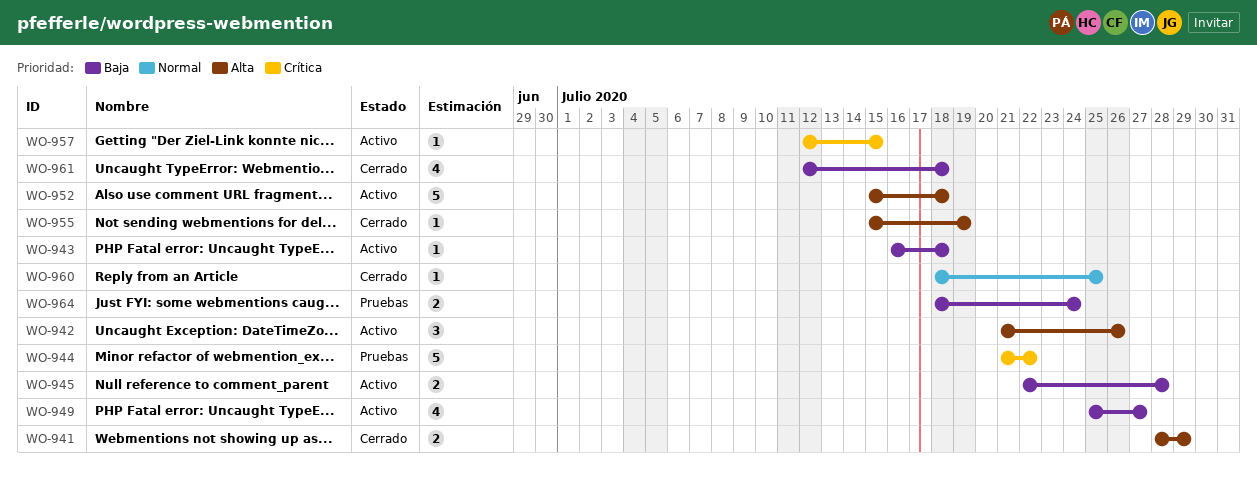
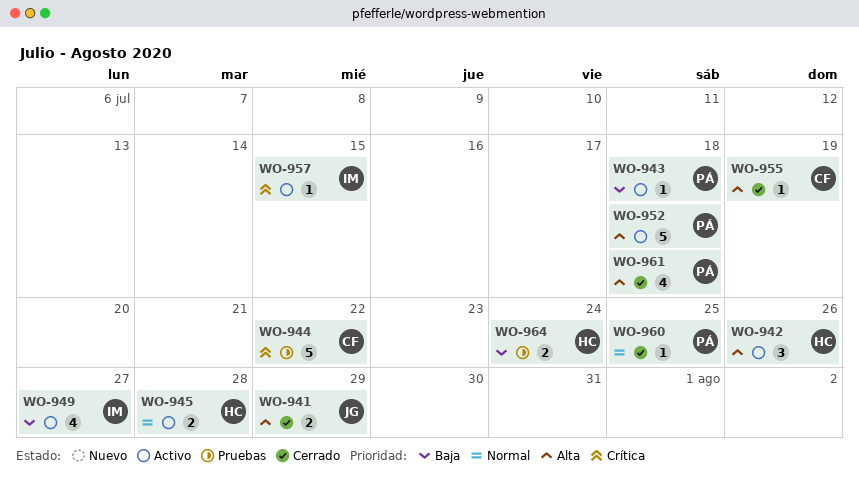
WO-945, priority: Baja -> Normal
WO-961, priority: Baja -> Alta

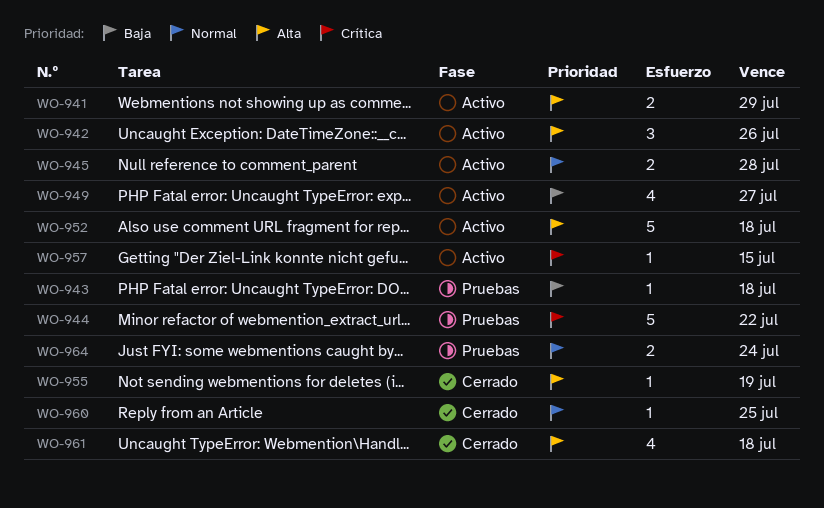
WO-941, status: Cerrado -> Activo
WO-943, status: Activo -> Pruebas
WO-964, priority: Baja -> Normal

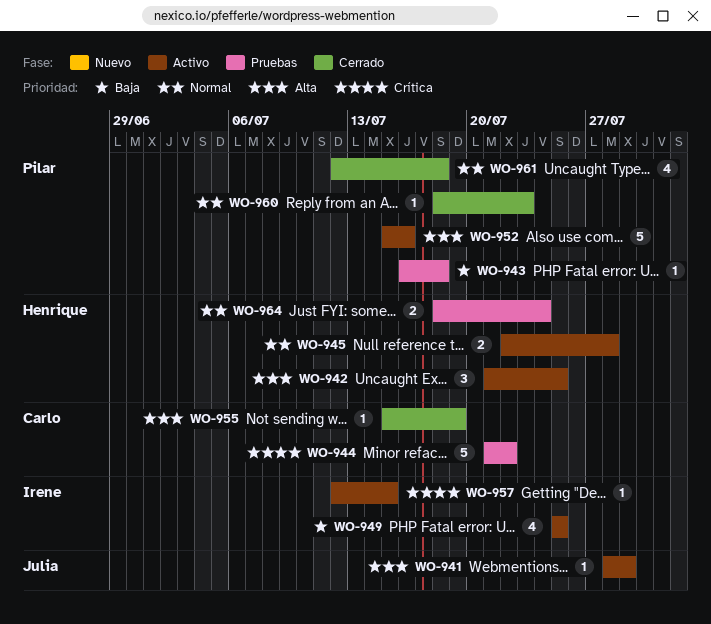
WO-941, estimate: 2 -> 1
WO-942, due: Jul 26 -> Jul 25
WO-949, due: Jul 27 -> Jul 25
WO-952, due: Jul 18 -> Jul 16
WO-960, due: Jul 25 -> Jul 23
WO-961, priority: Alta -> Normal

